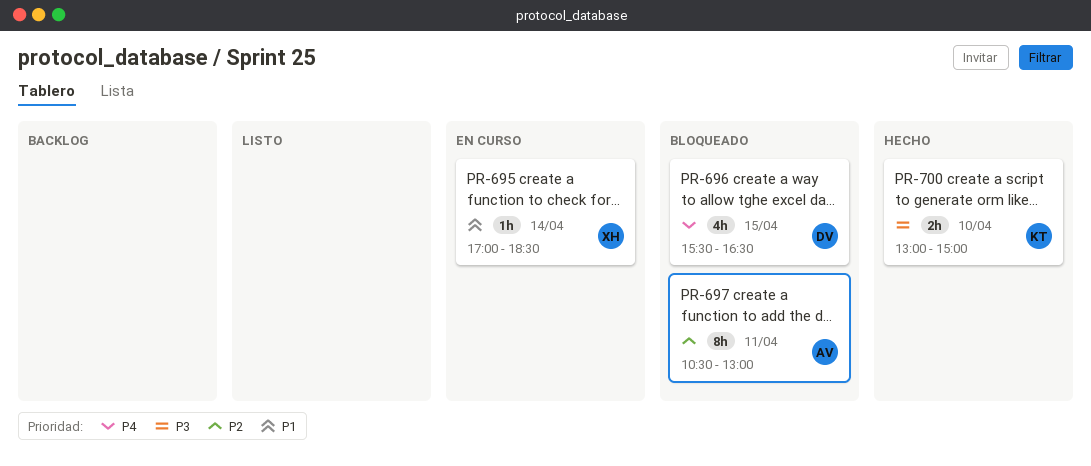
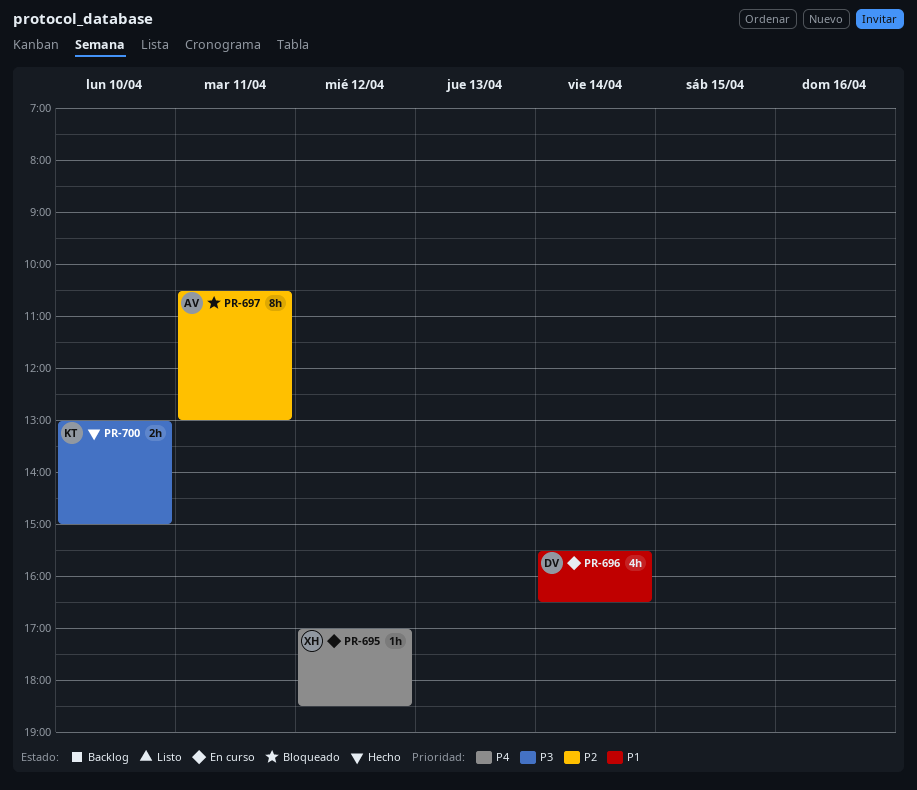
PR-695, priority: P1 -> P4
PR-695, day: Apr 14 -> Apr 12
PR-696, status: Bloqueado -> En curso
PR-696, priority: P4 -> P1
PR-696, day: Apr 15 -> Apr 14

